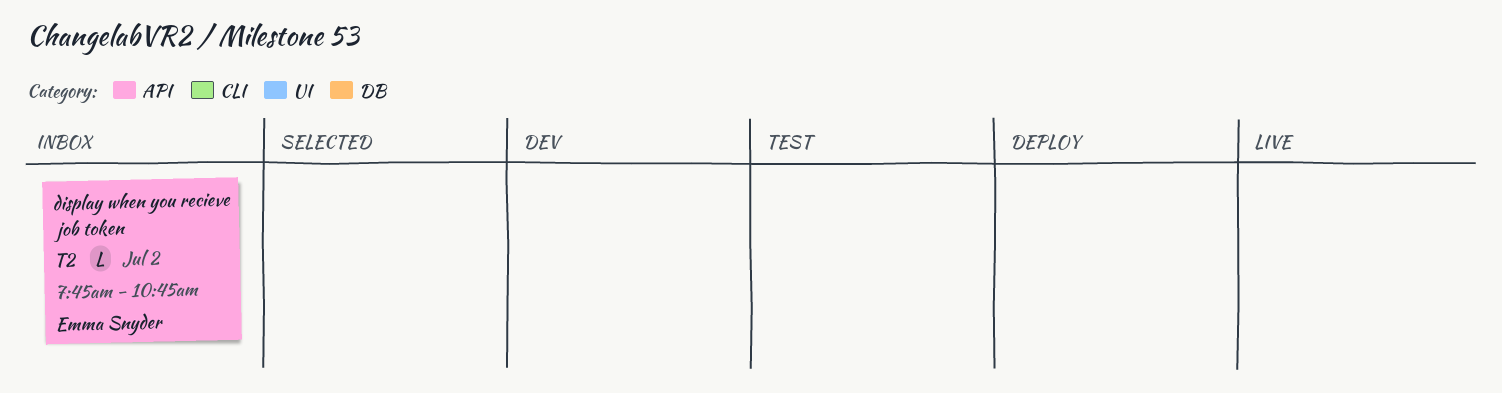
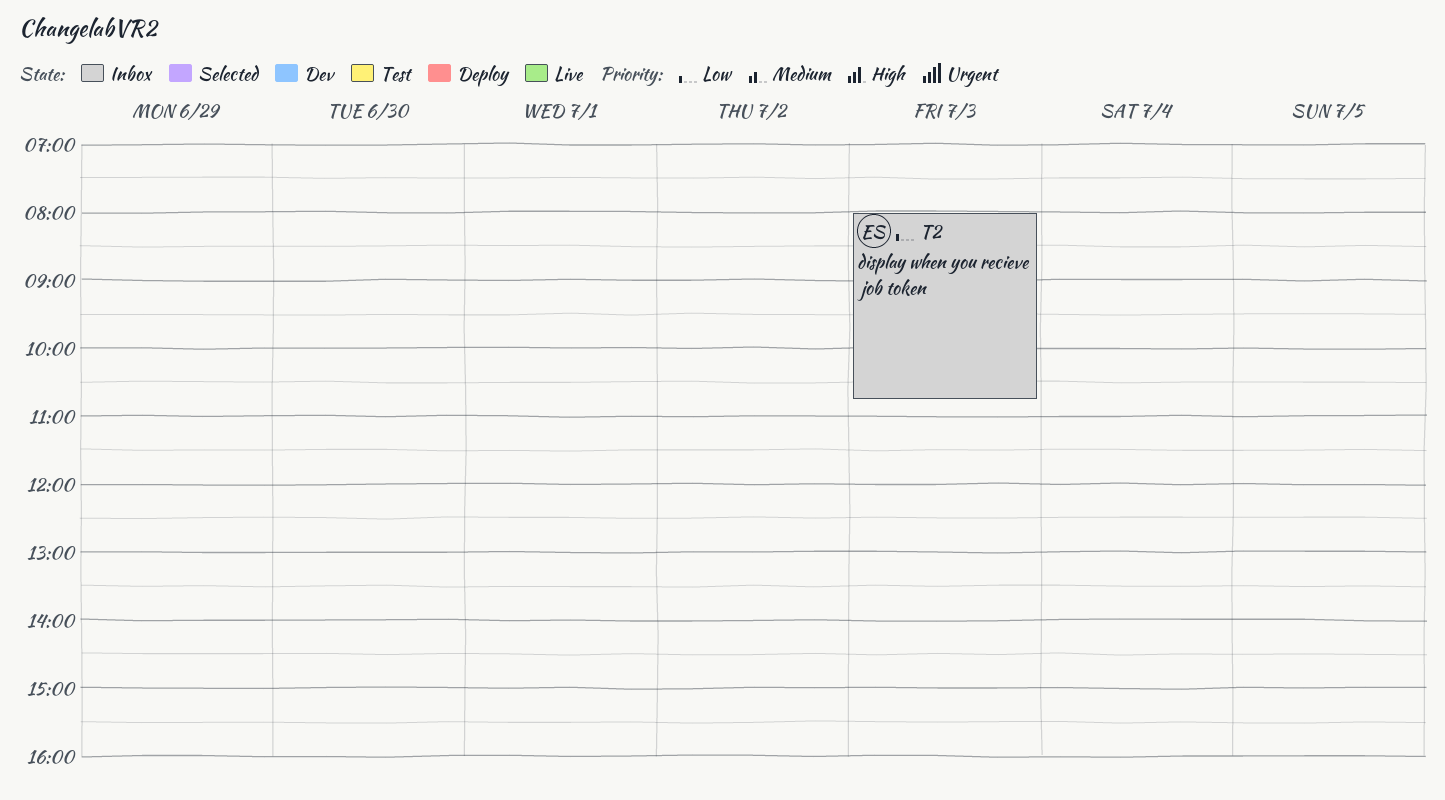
T2, day: Jul 2 -> Jul 3
T2, begins: 07:45 -> 08:00

